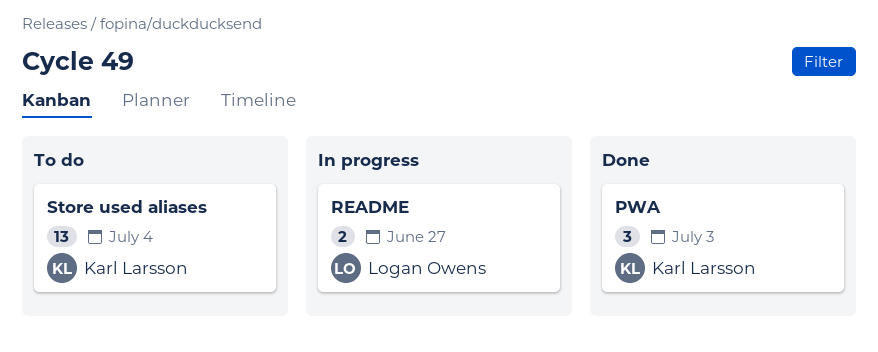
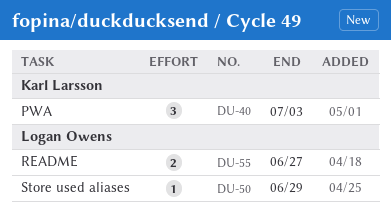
Store used aliases, owner: Karl Larsson -> Logan Owens
Store used aliases, estimate: 13 -> 1
Store used aliases, due: Jul 4 -> Jun 29

